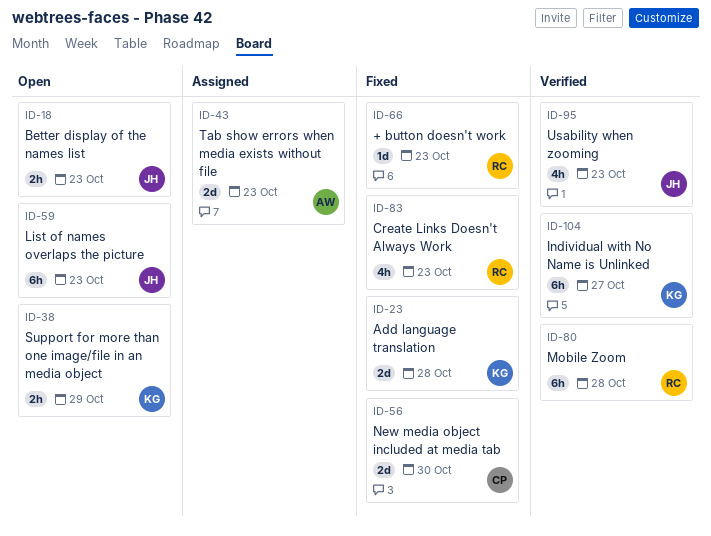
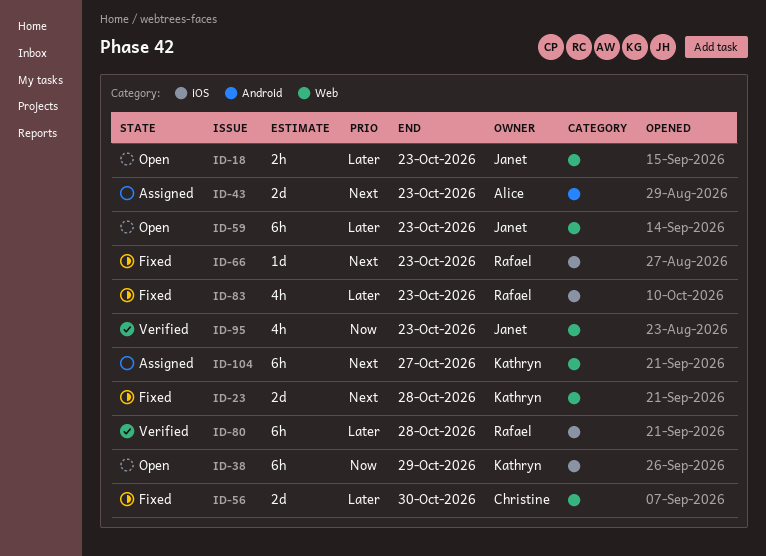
ID-38, estimate: 2h -> 6h
ID-104, status: Verified -> Assigned

